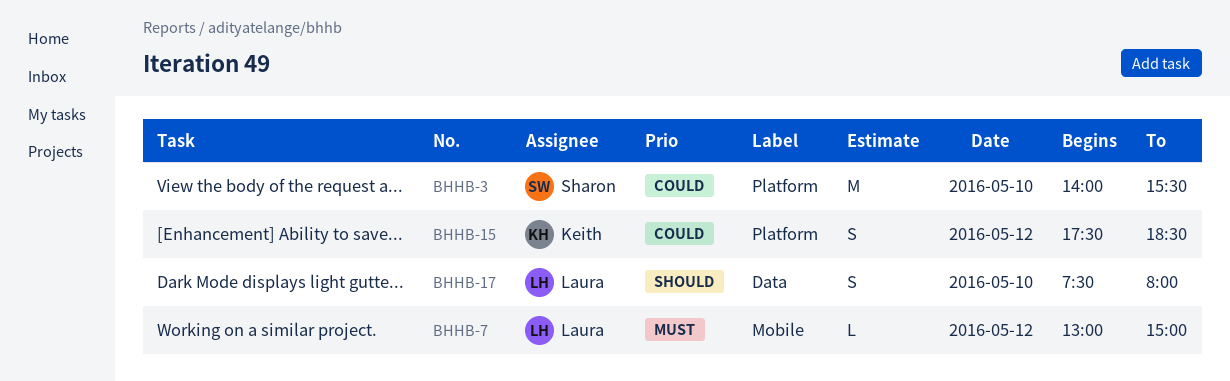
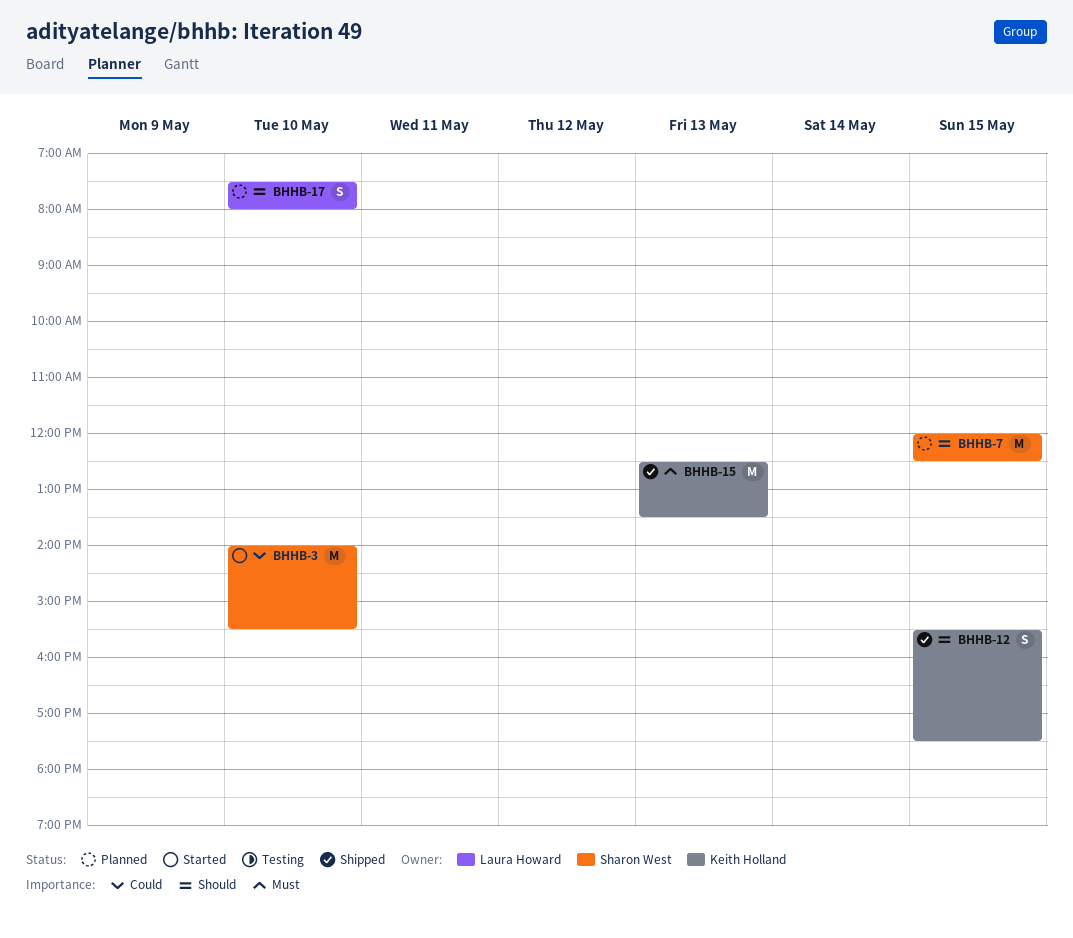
BHHB-7, owner: Laura Howard -> Sharon West
BHHB-7, priority: Must -> Should
BHHB-7, estimate: L -> M
BHHB-7, day: May 12 -> May 15
BHHB-7, begins: 13:00 -> 12:00
BHHB-7, ends: 15:00 -> 12:30
BHHB-12: none -> present
BHHB-15, priority: Could -> Must
BHHB-15, estimate: S -> M
BHHB-15, day: May 12 -> May 13
BHHB-15, begins: 17:30 -> 12:30
BHHB-15, ends: 18:30 -> 13:30

